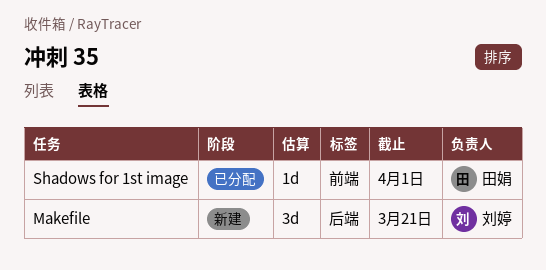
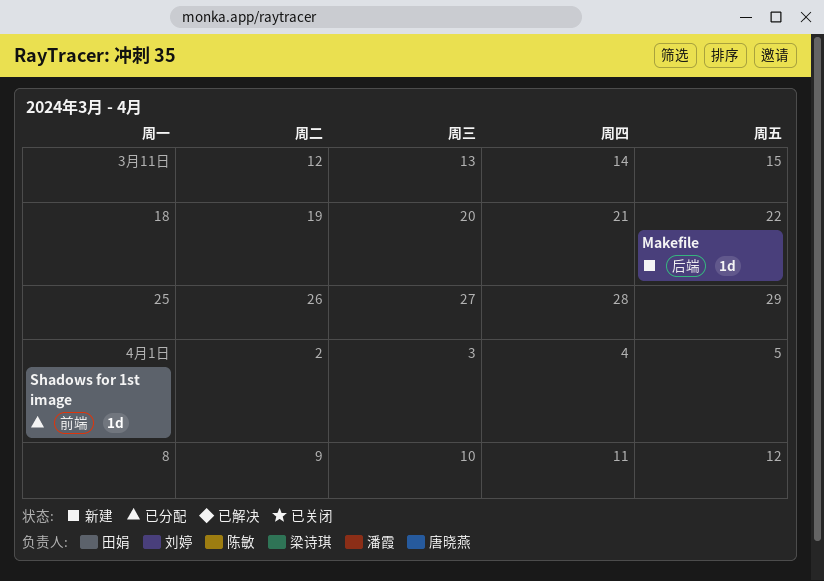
Makefile, estimate: 3d -> 1d
Makefile, due: Mar 21 -> Mar 22

